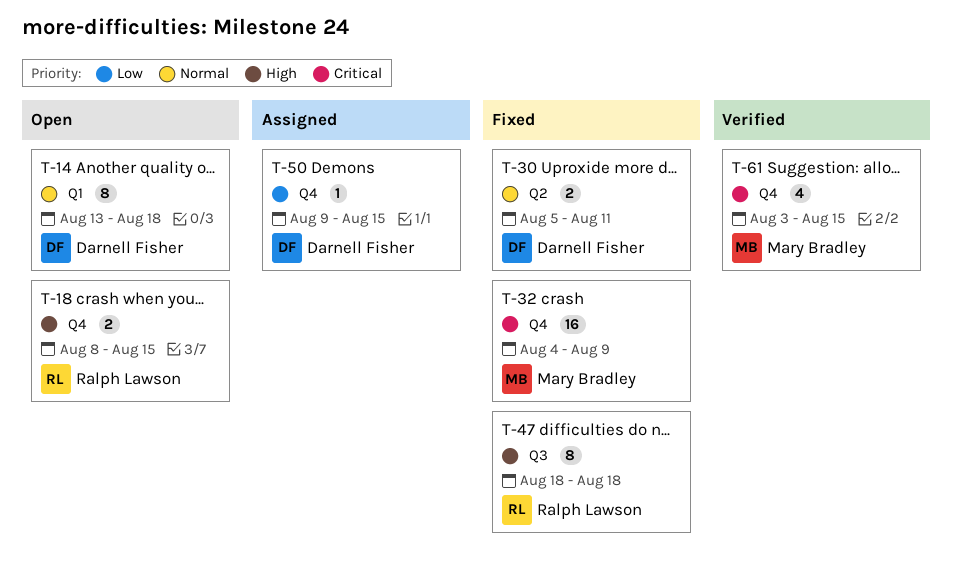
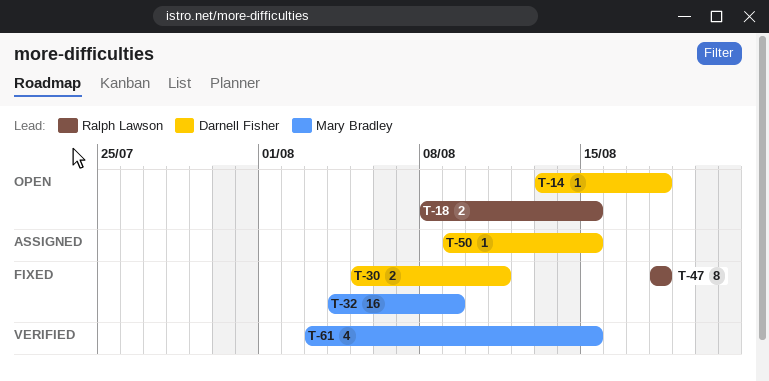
T-14, estimate: 8 -> 1

